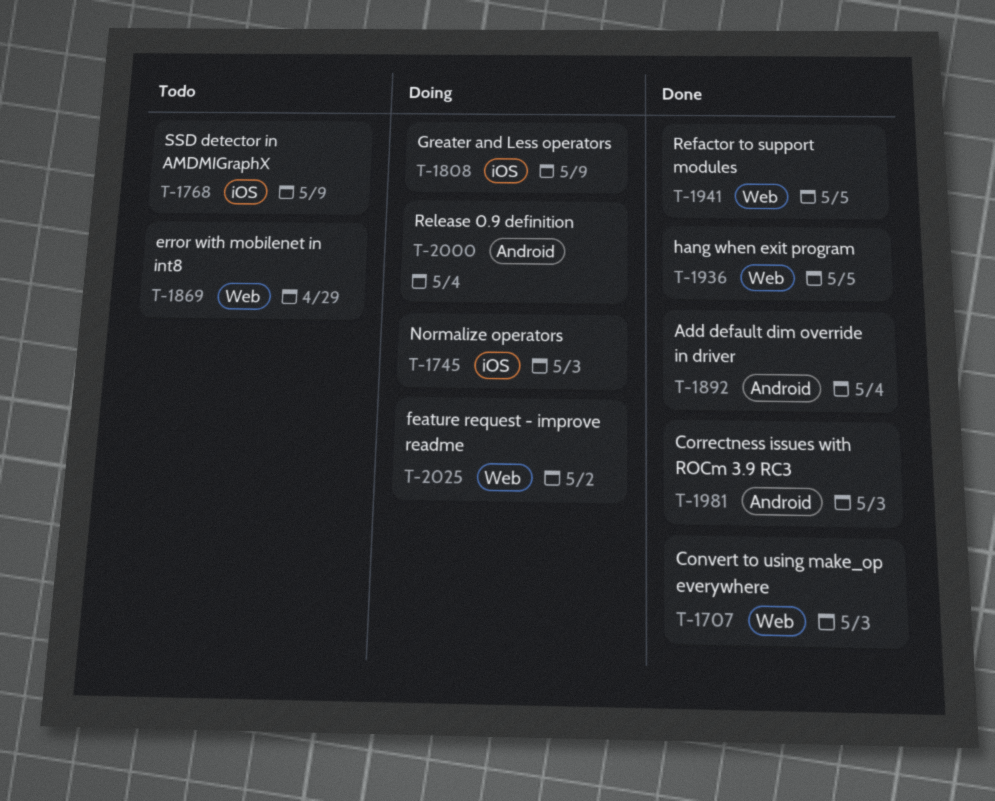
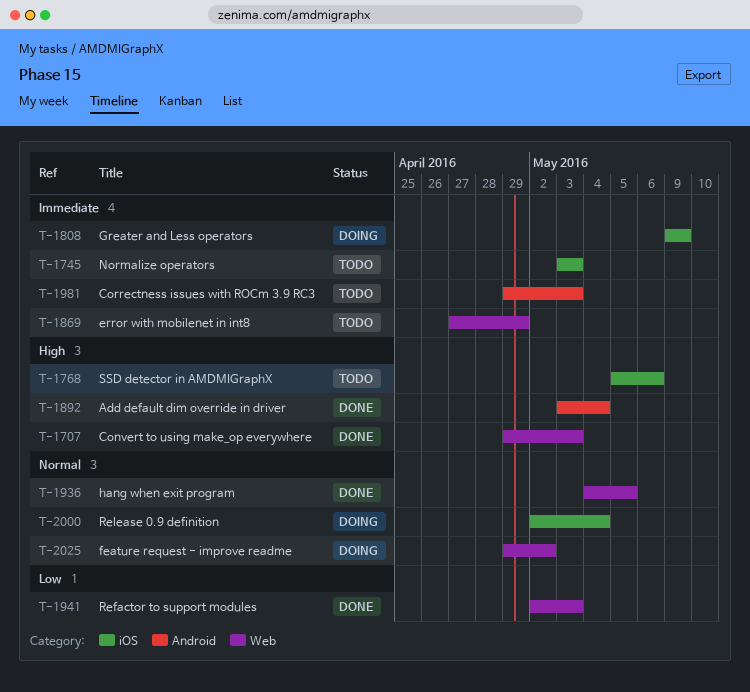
T-1745, status: Doing -> Todo
T-1768, due: May 9 -> May 6
T-1941, due: May 5 -> May 3
T-1981, status: Done -> Todo
T-2000, label: Android -> iOS

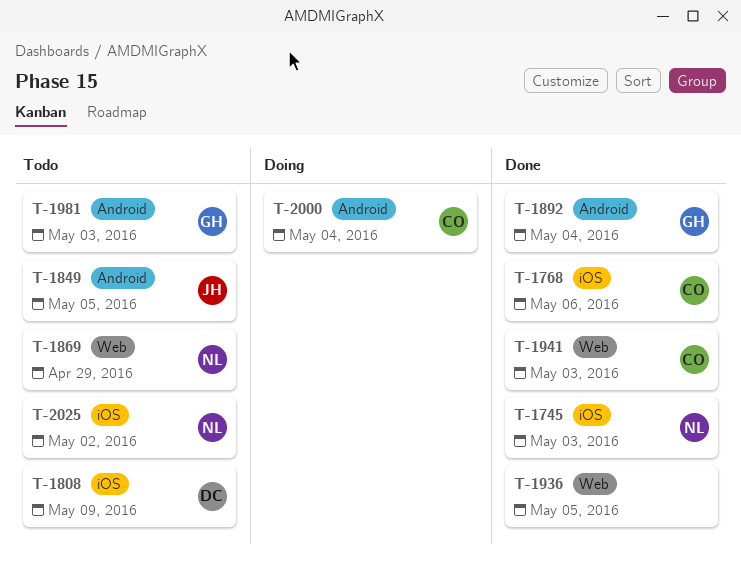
T-1707: present -> none
T-1745, status: Todo -> Done
T-1768, status: Todo -> Done
T-1808, status: Doing -> Todo
T-1849: none -> present
T-2000, label: iOS -> Android
T-2025, status: Doing -> Todo
T-2025, label: Web -> iOS

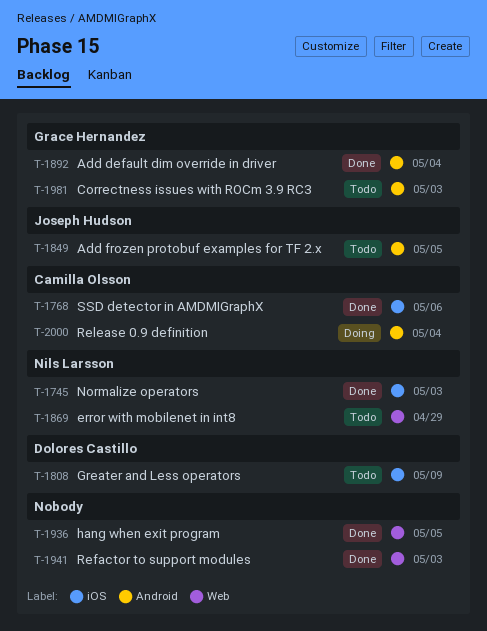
T-1941, owner: Camilla Olsson -> none
T-2025: present -> none

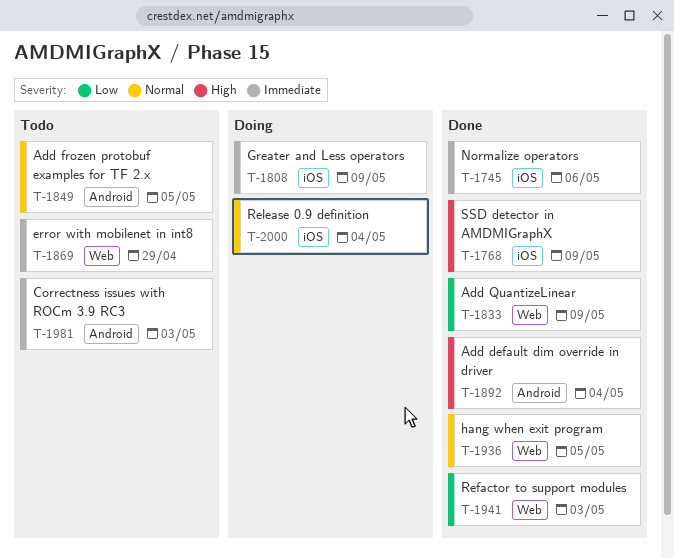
T-1745, due: May 3 -> May 6
T-1768, due: May 6 -> May 9
T-1808, status: Todo -> Doing
T-1833: none -> present
T-2000, label: Android -> iOS

